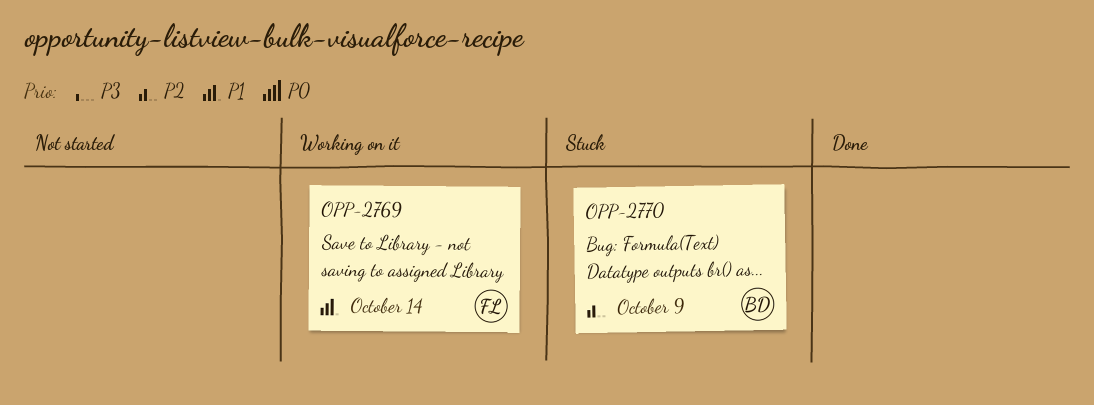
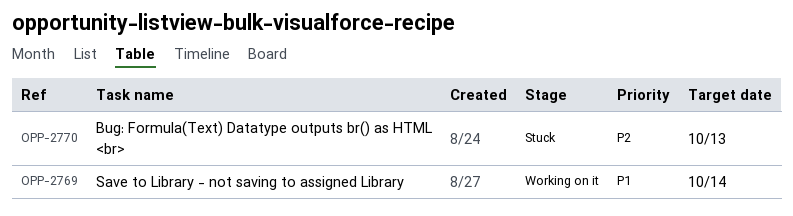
OPP-2770, due: Oct 9 -> Oct 13

